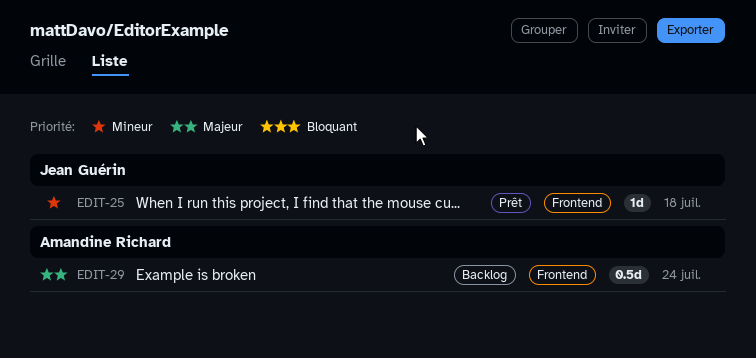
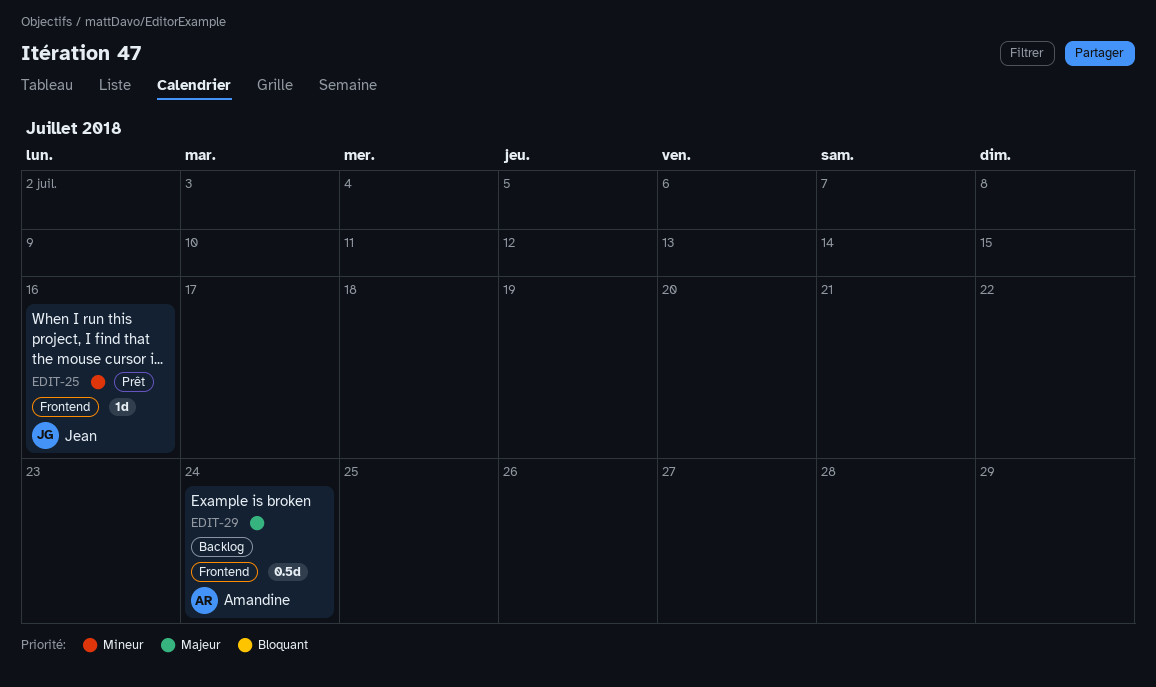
EDIT-25, due: Jul 18 -> Jul 16

